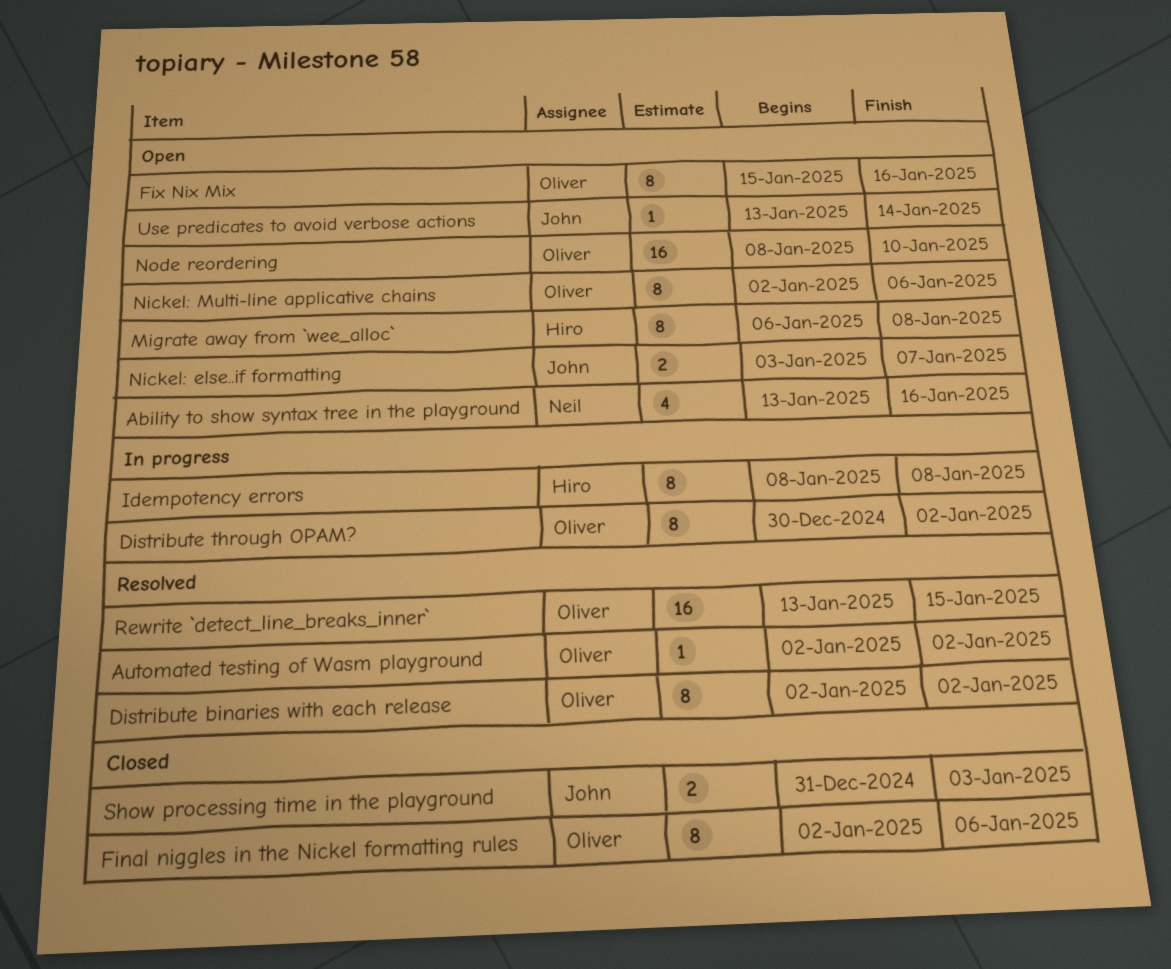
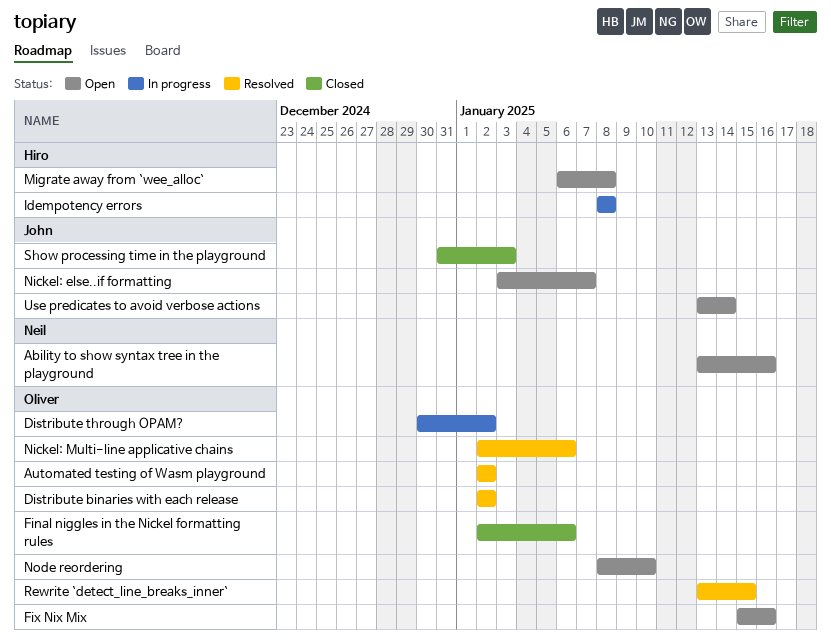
Nickel: Multi-line applicative chains, status: Open -> Resolved

